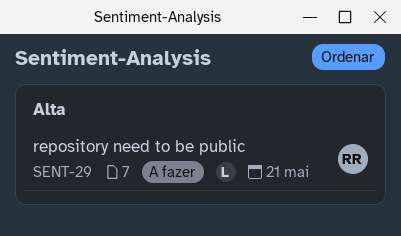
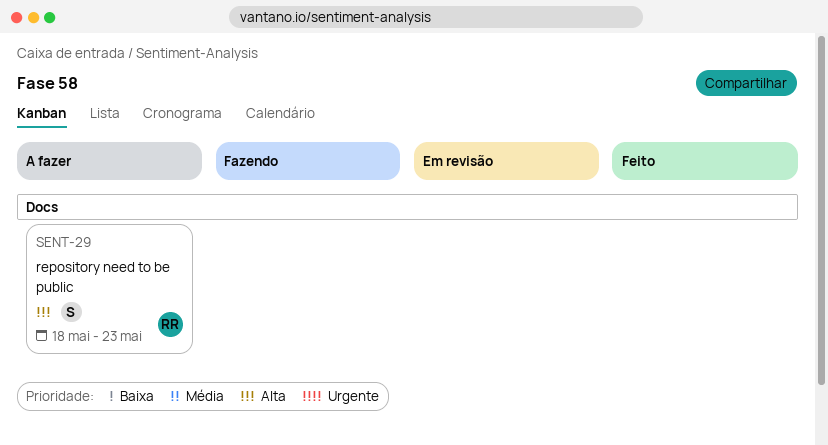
SENT-29, estimate: L -> S
SENT-29, due: May 21 -> May 23

